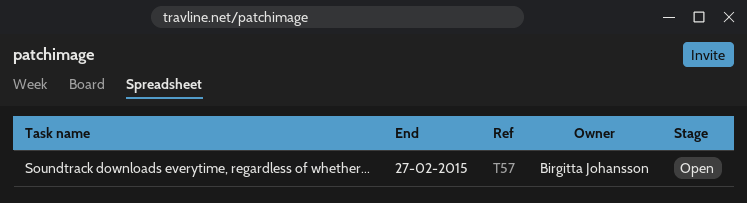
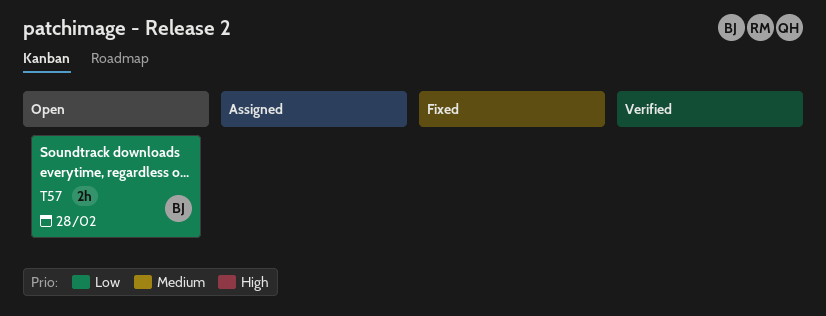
T57, due: Feb 27 -> Feb 28

